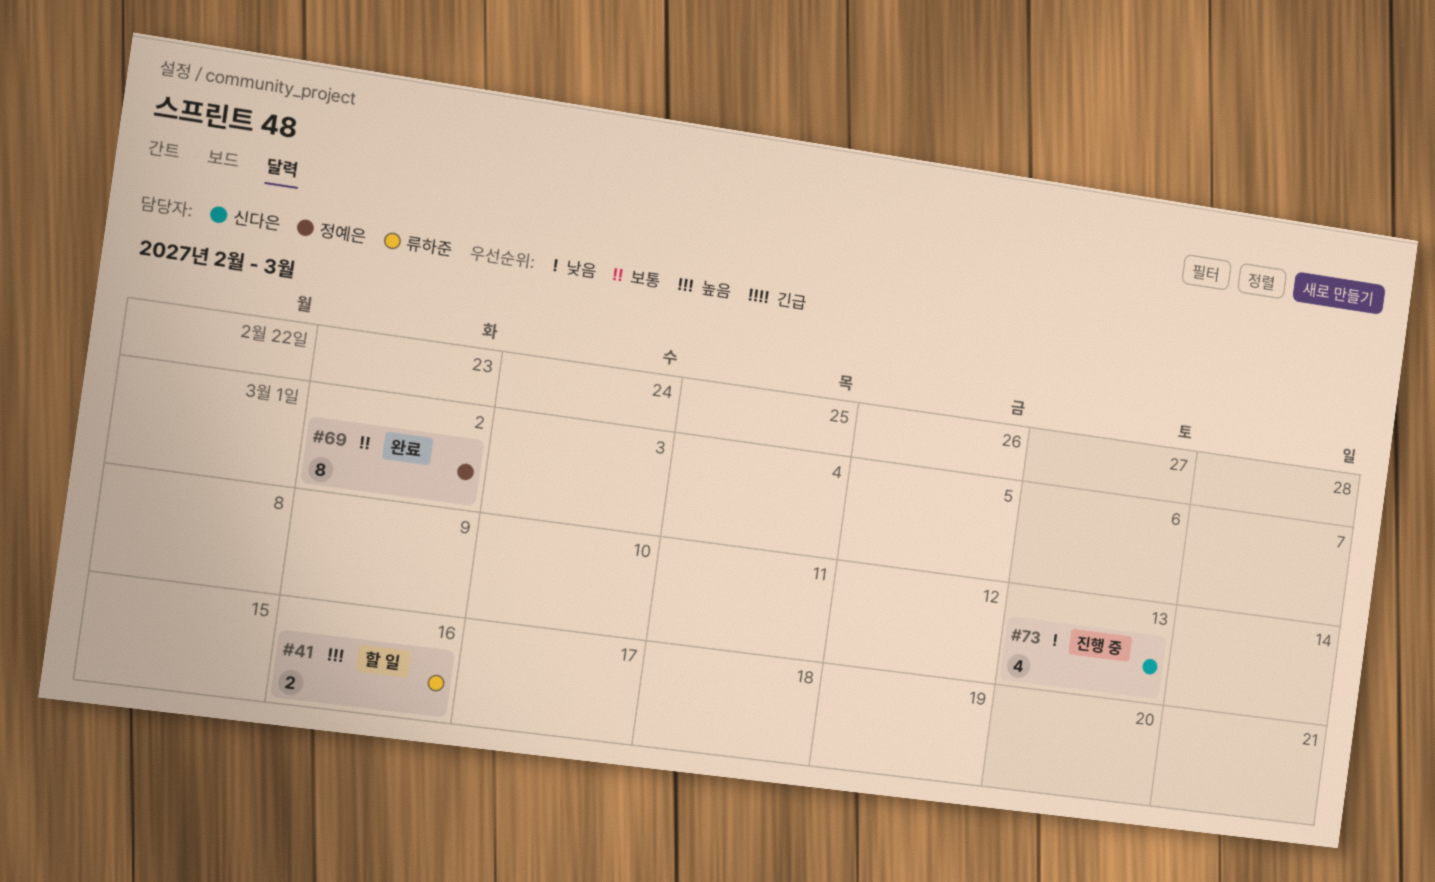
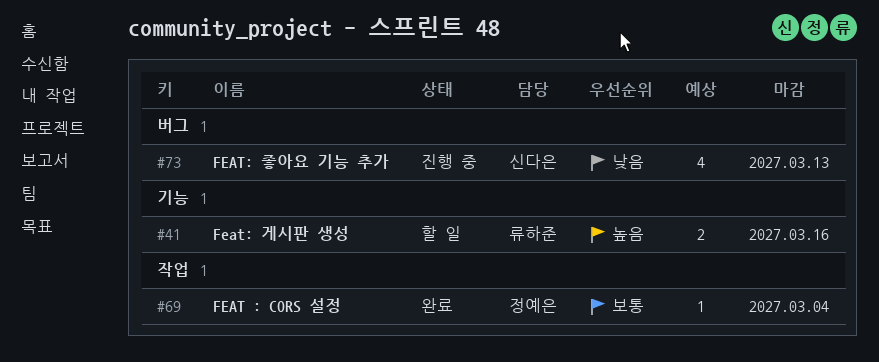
#69, estimate: 8 -> 1
#69, due: Mar 2 -> Mar 4

